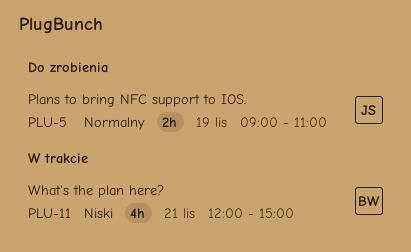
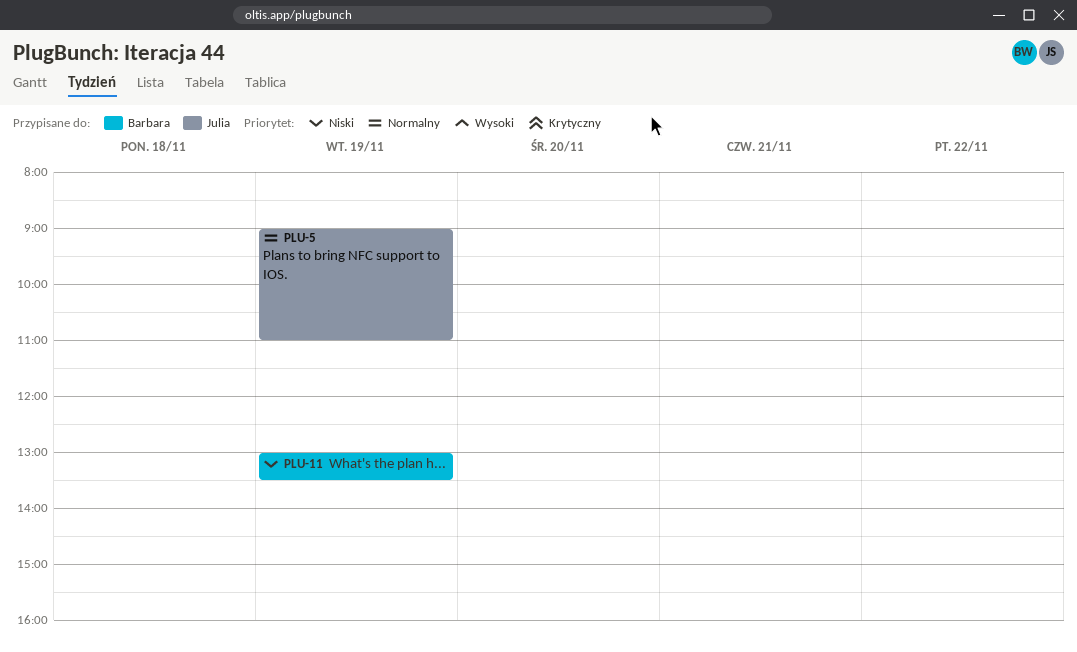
PLU-11, day: Nov 21 -> Nov 19
PLU-11, begins: 12:00 -> 13:00
PLU-11, ends: 15:00 -> 13:30

